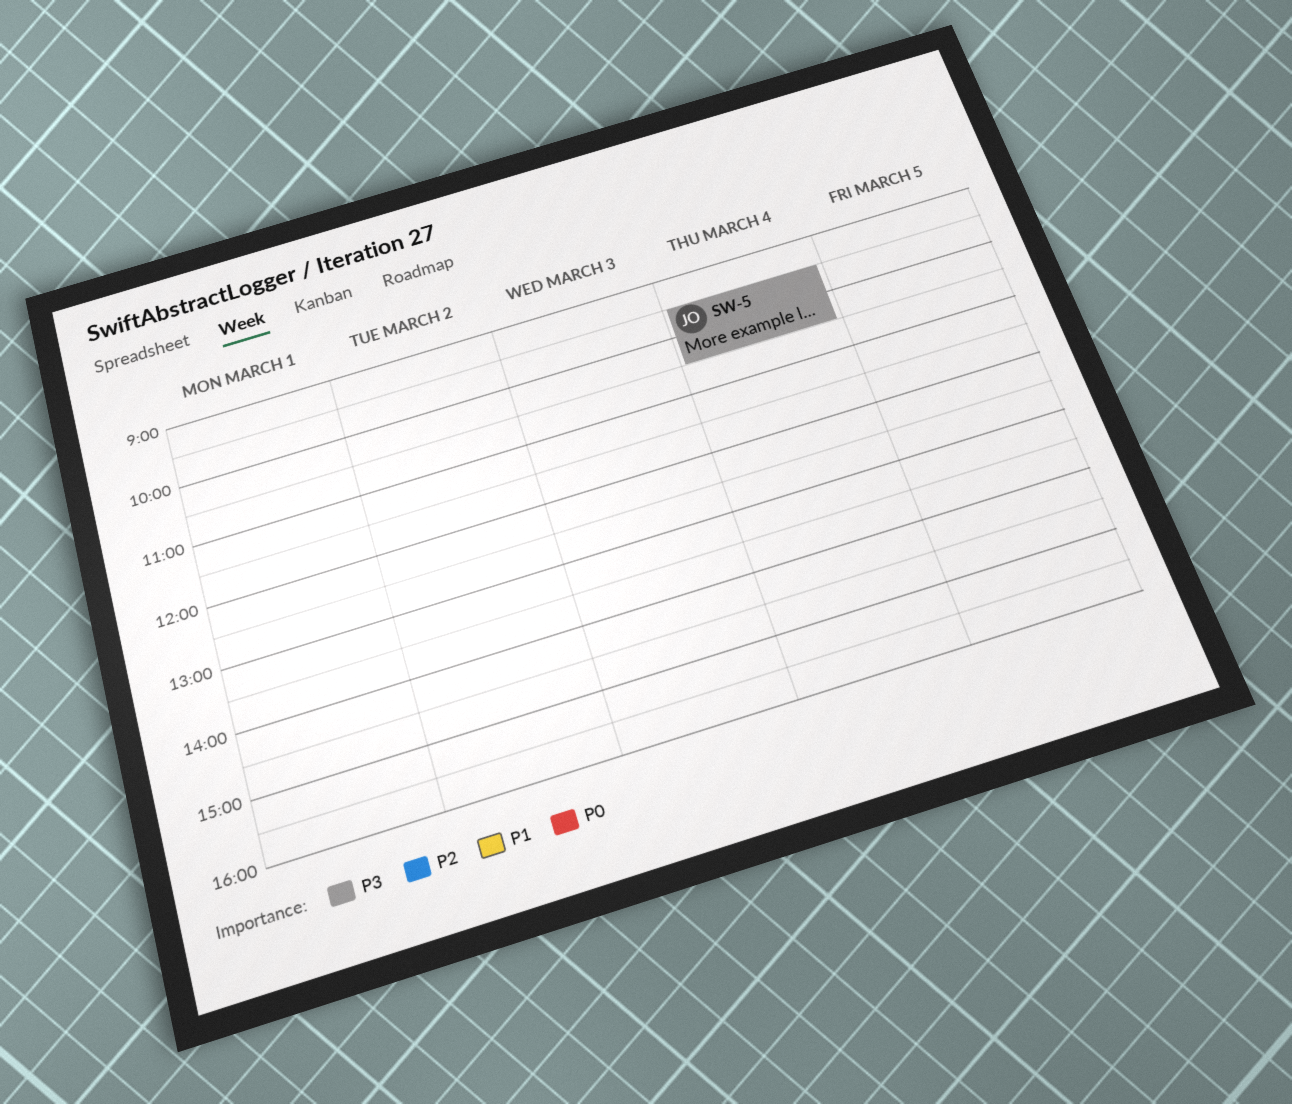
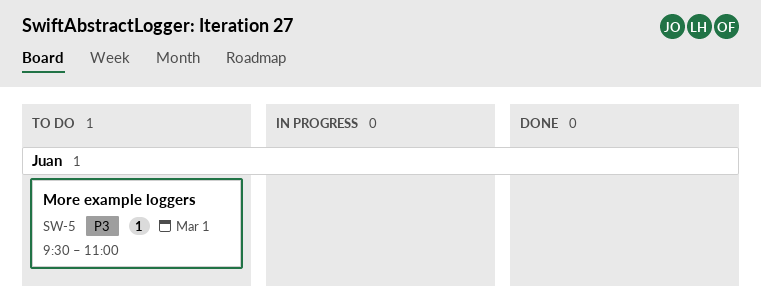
SW-5, day: Mar 4 -> Mar 1
SW-5, ends: 10:30 -> 11:00

